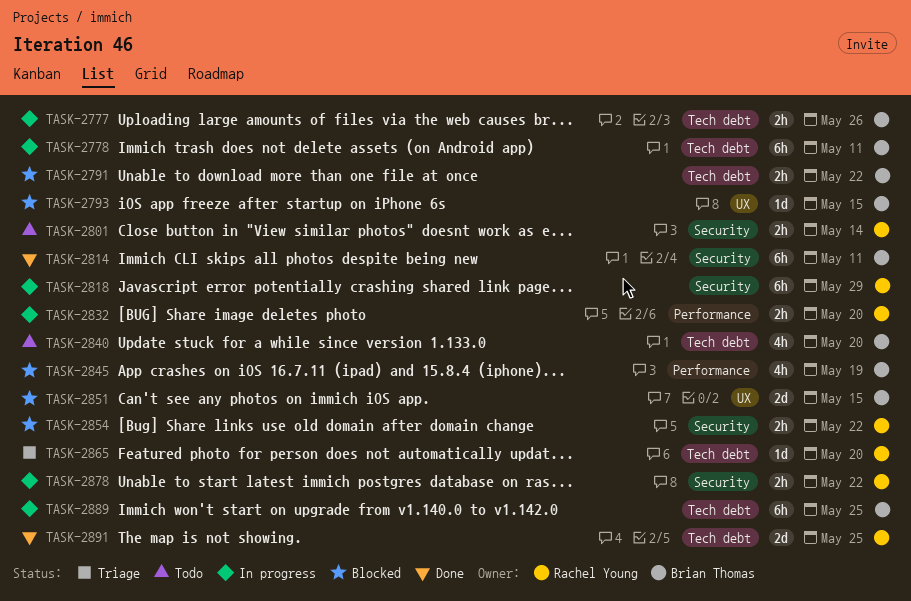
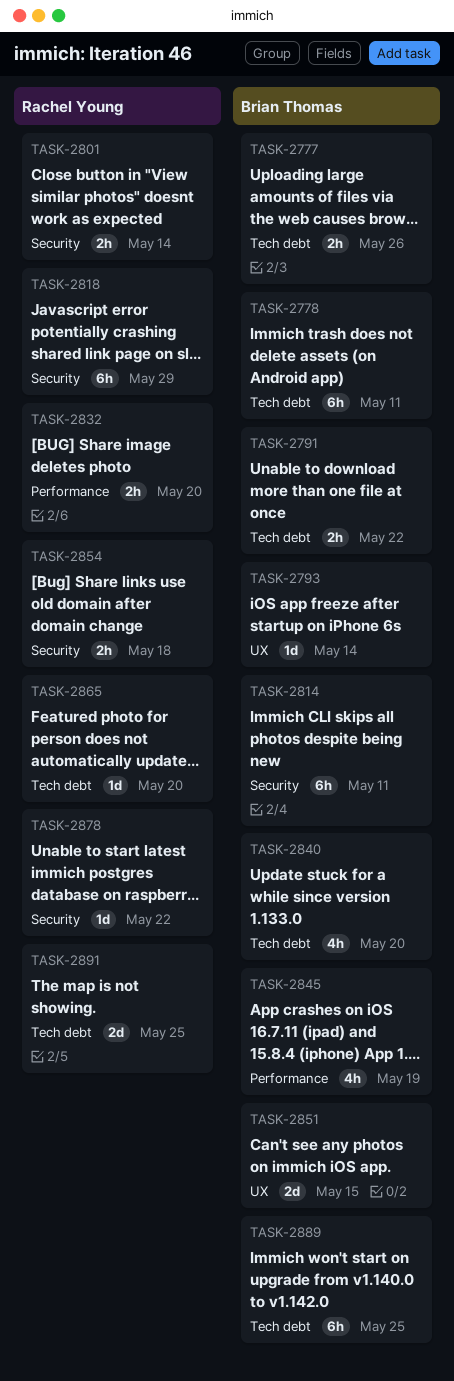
TASK-2793, due: May 15 -> May 14
TASK-2854, due: May 22 -> May 18
TASK-2878, estimate: 2h -> 1d

